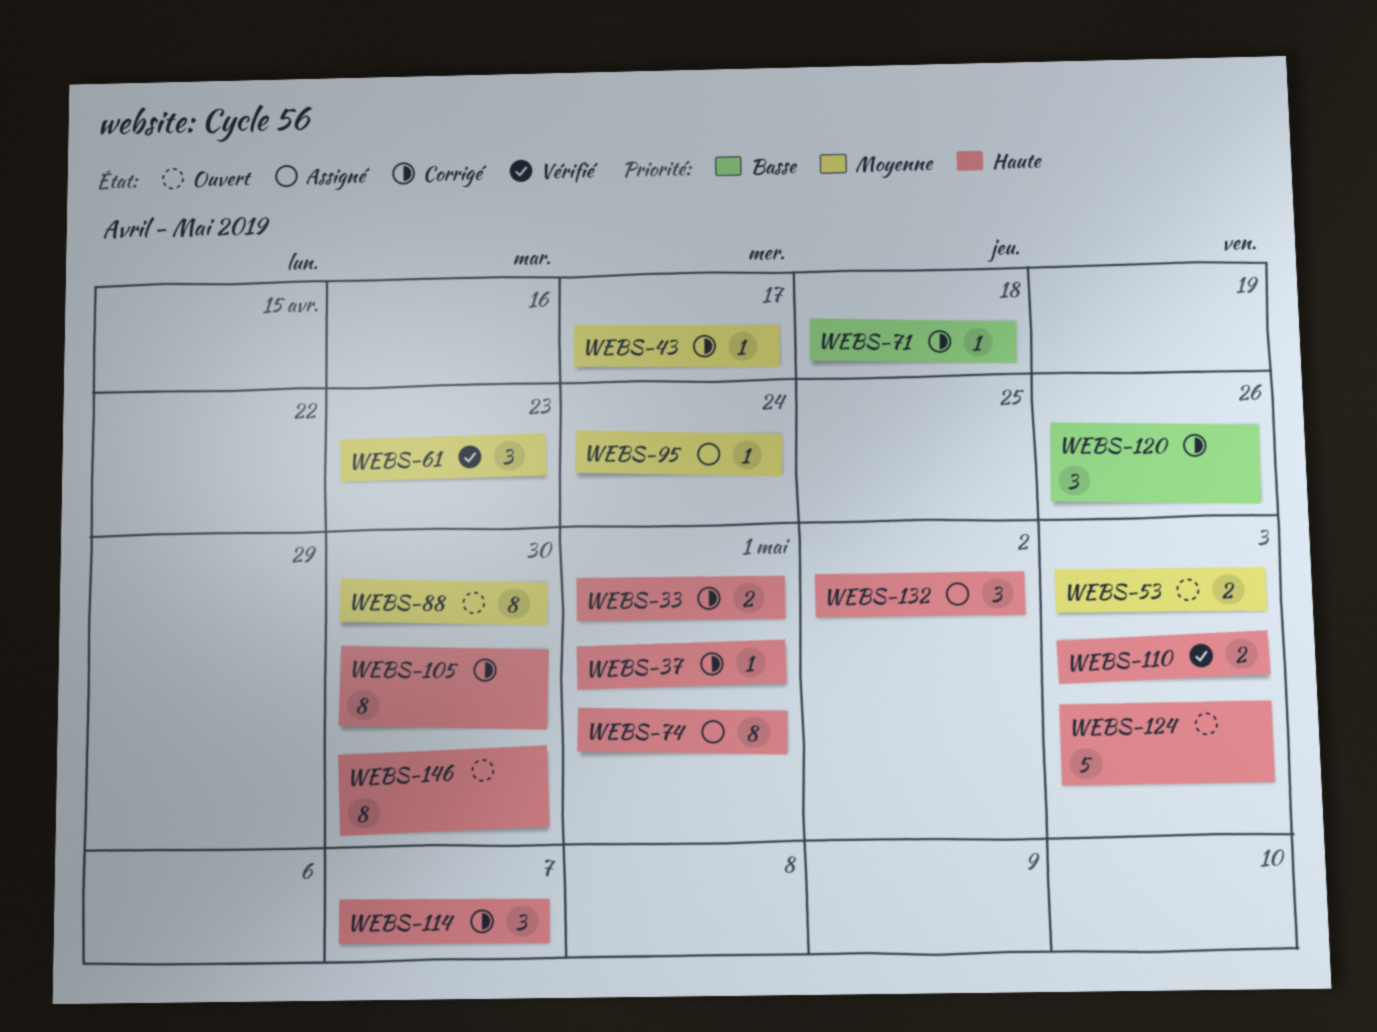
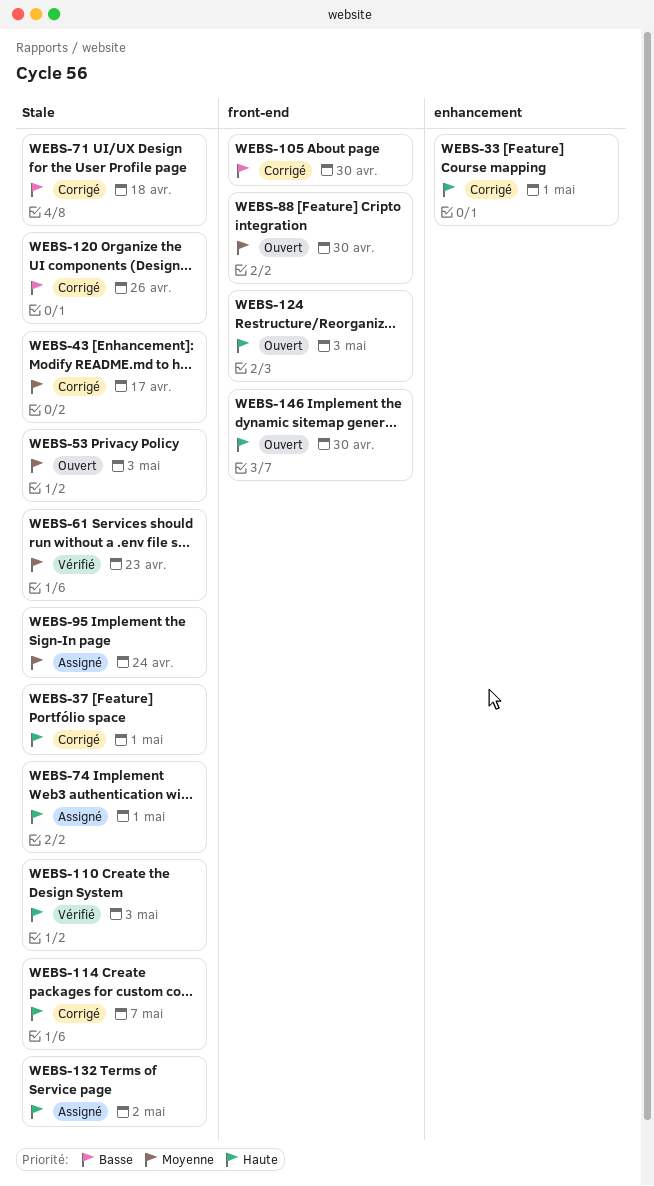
WEBS-105, priority: Haute -> Basse

